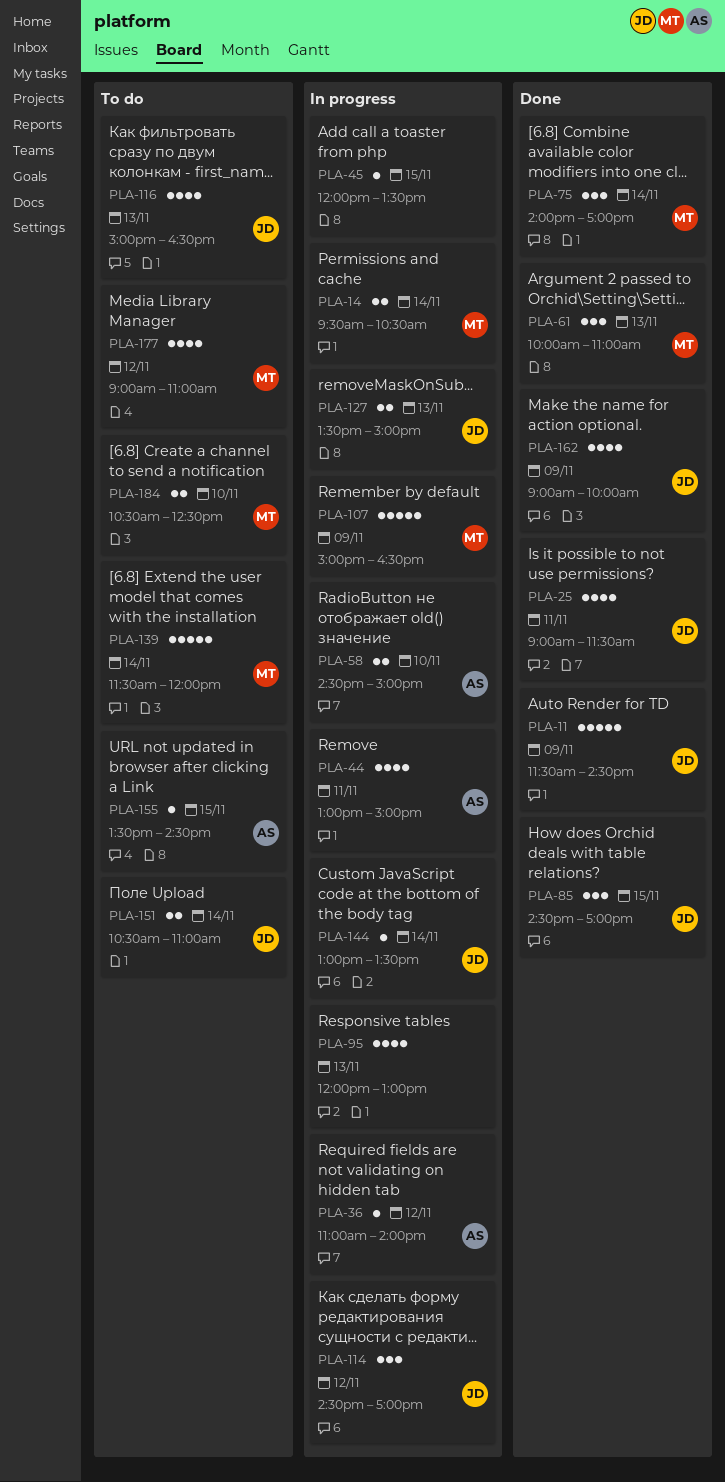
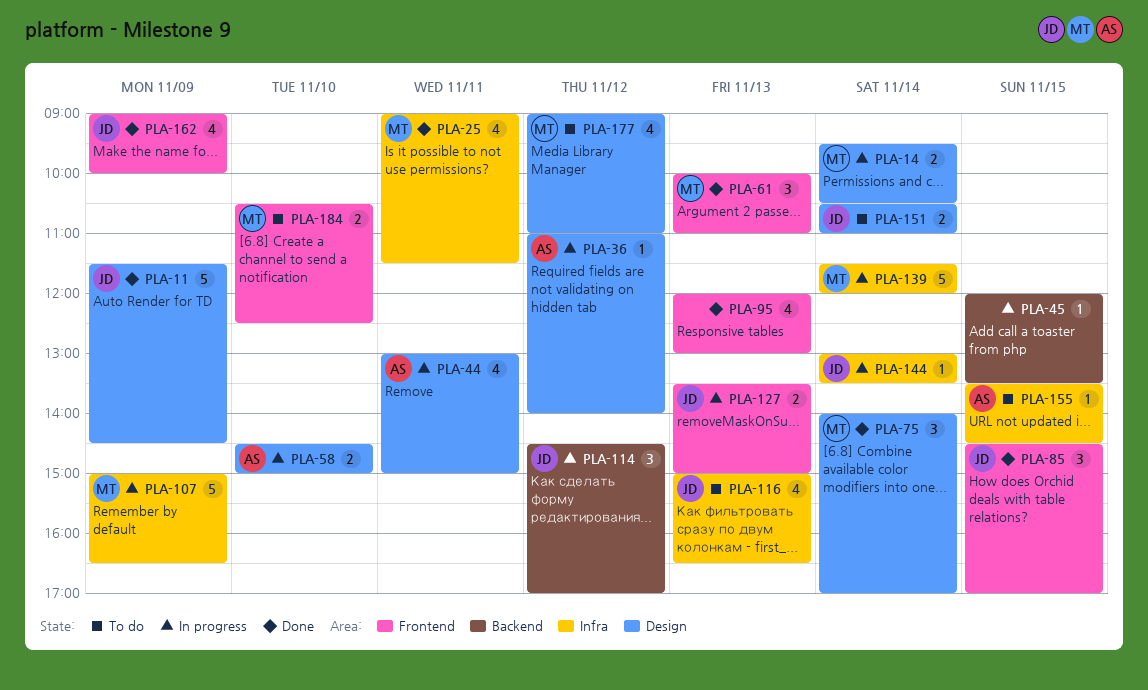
PLA-25, owner: JD -> MT
PLA-95, status: In progress -> Done
PLA-139, status: To do -> In progress

